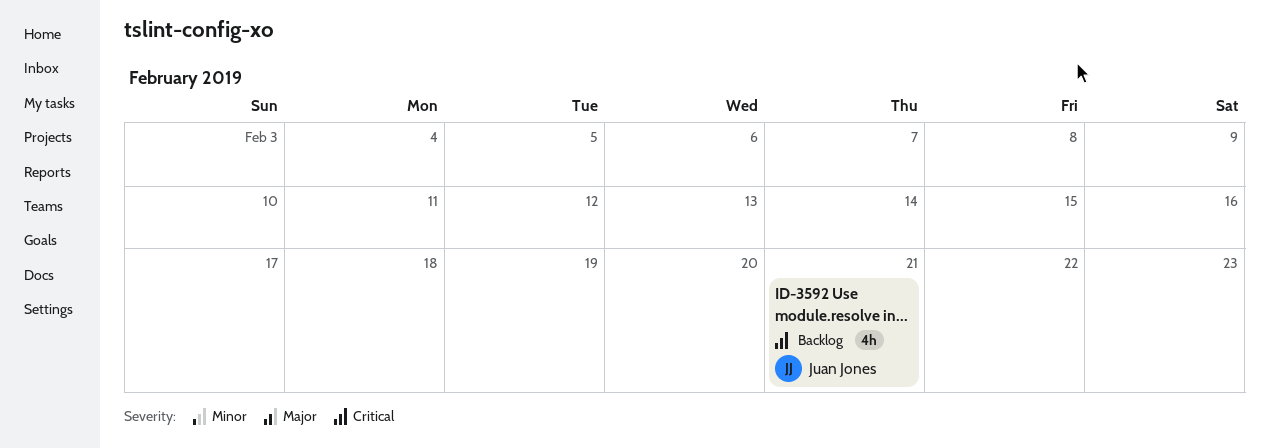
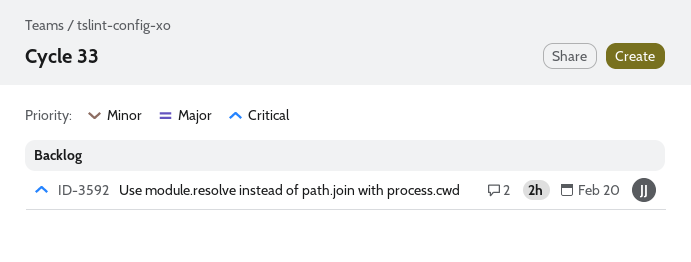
ID-3592, estimate: 4h -> 2h
ID-3592, due: Feb 21 -> Feb 20

